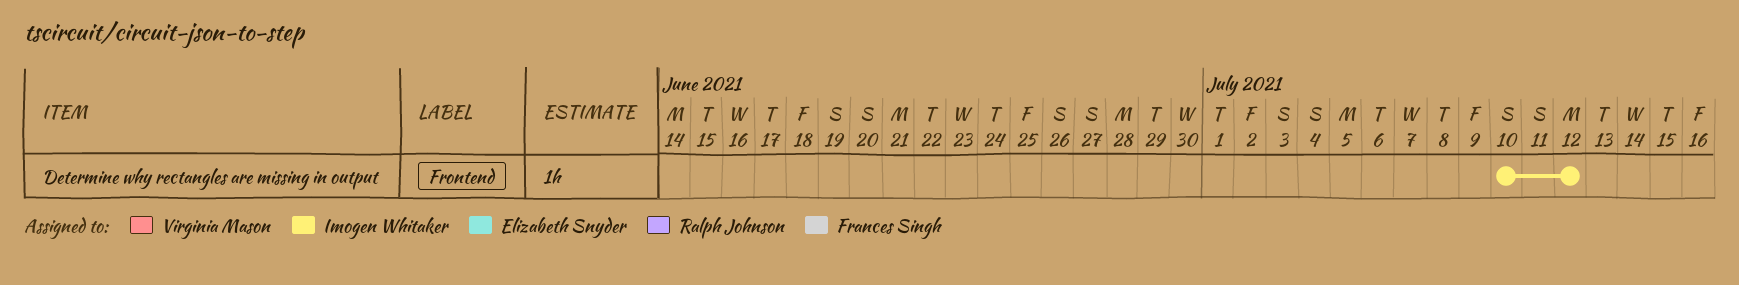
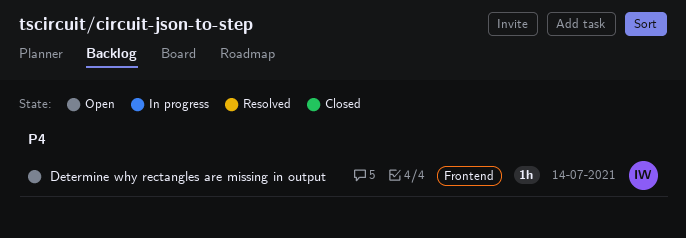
Determine why rectangles are missing in output, due: Jul 12 -> Jul 14

